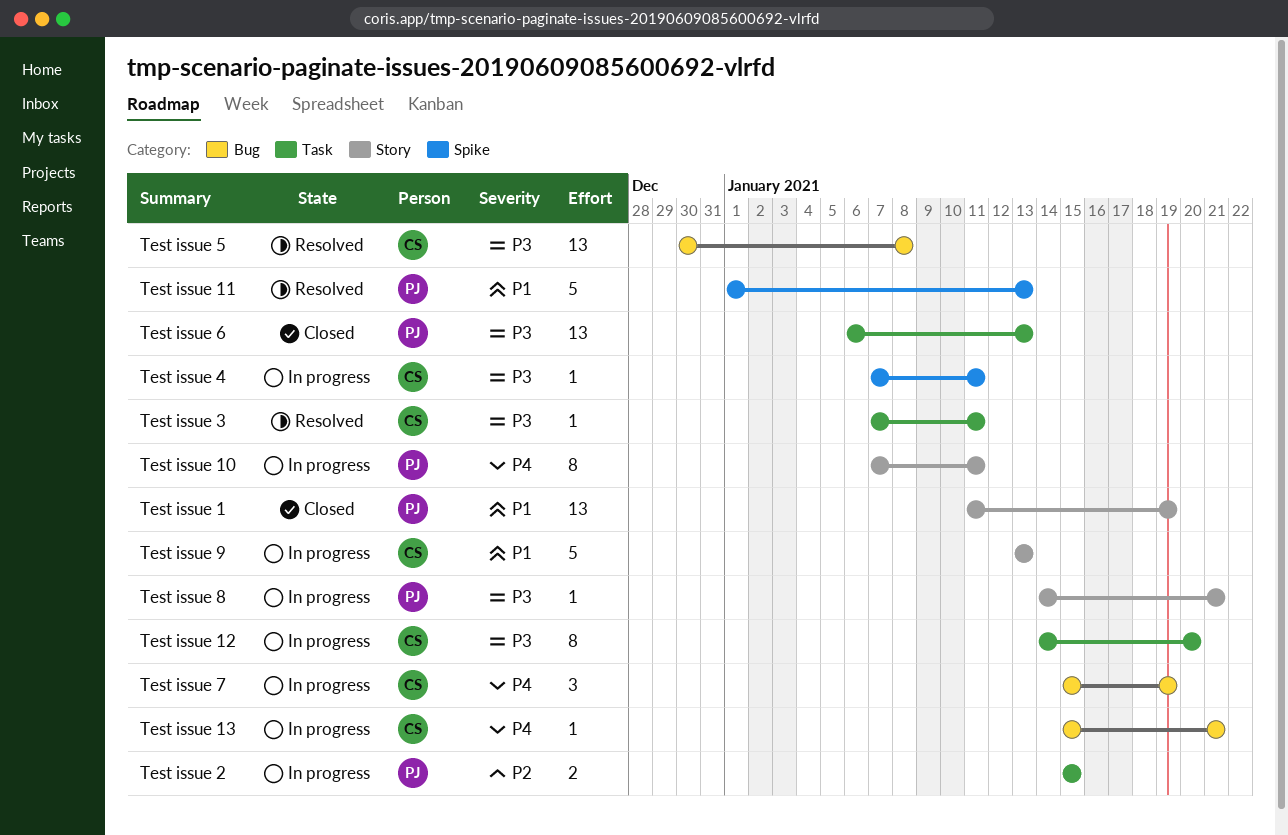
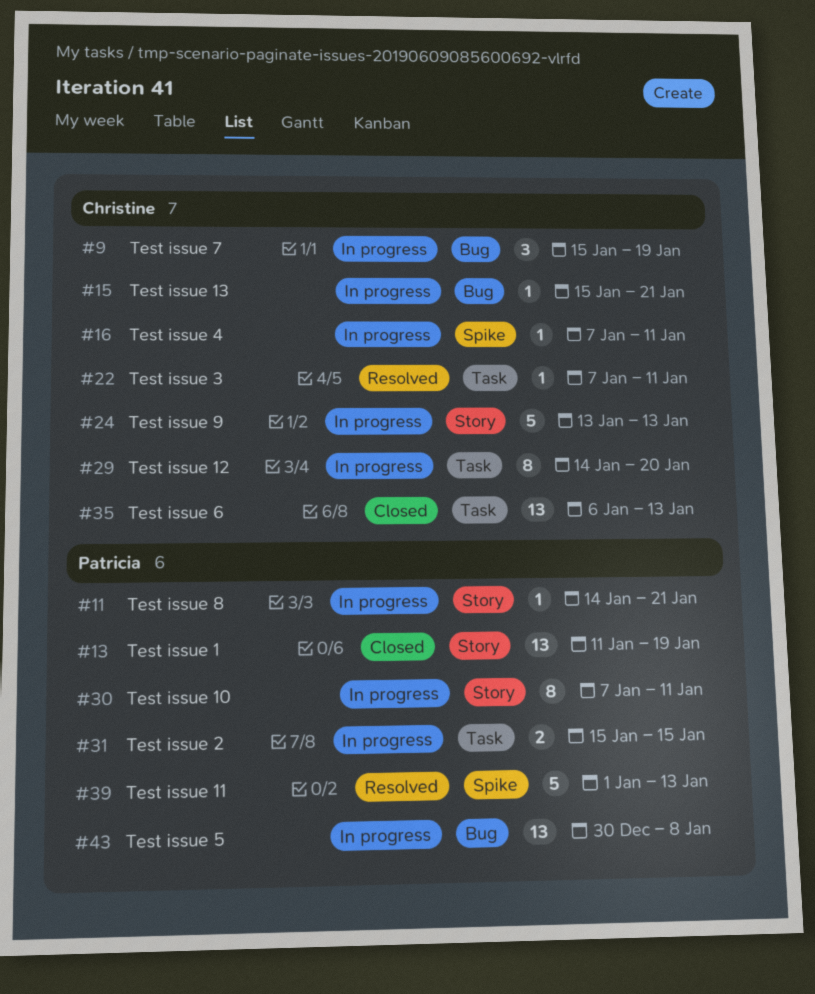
Test issue 5, status: Resolved -> In progress
Test issue 5, owner: Christine -> Patricia
Test issue 6, owner: Patricia -> Christine

